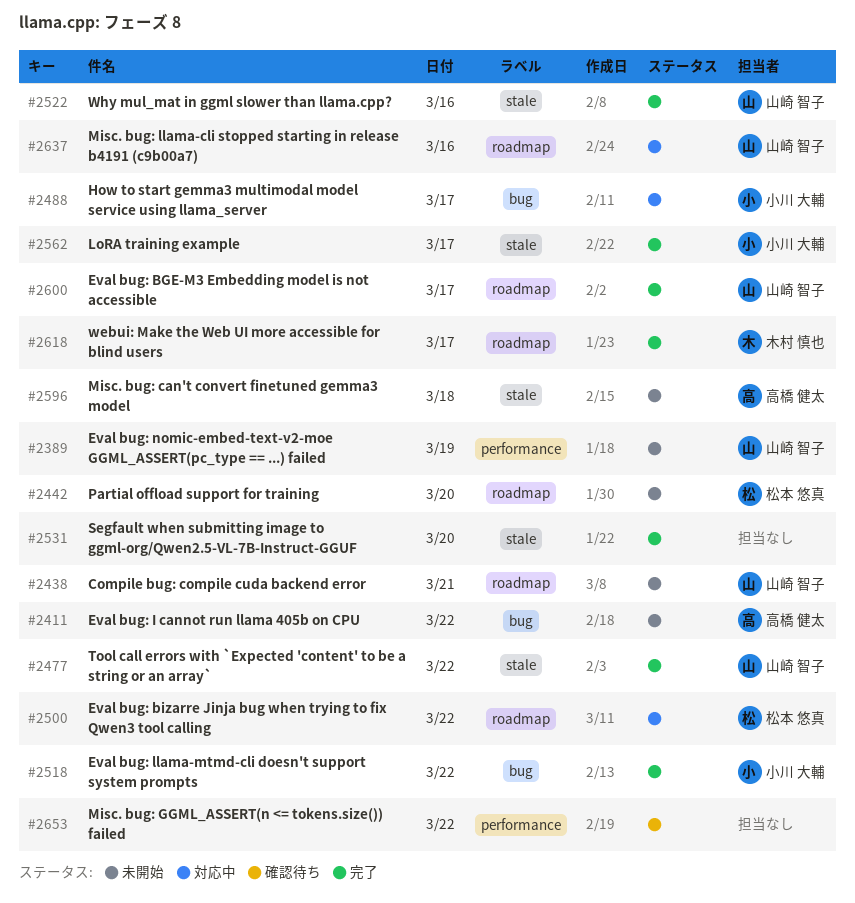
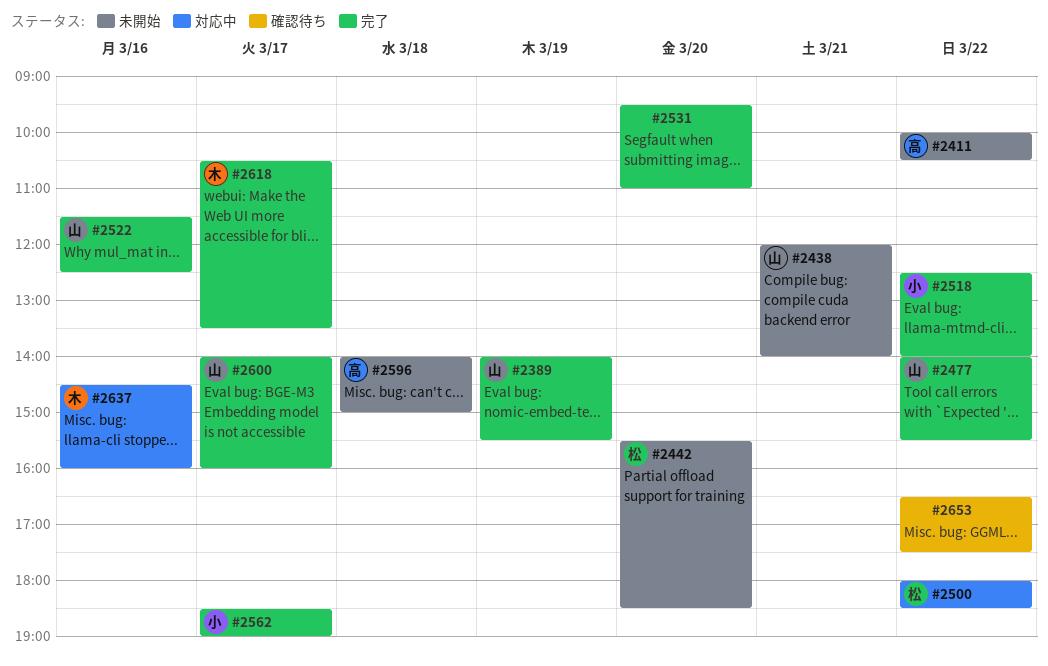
#2389, status: 未開始 -> 完了
#2488: present -> none
#2637, owner: 山崎 智子 -> 木村 慎也

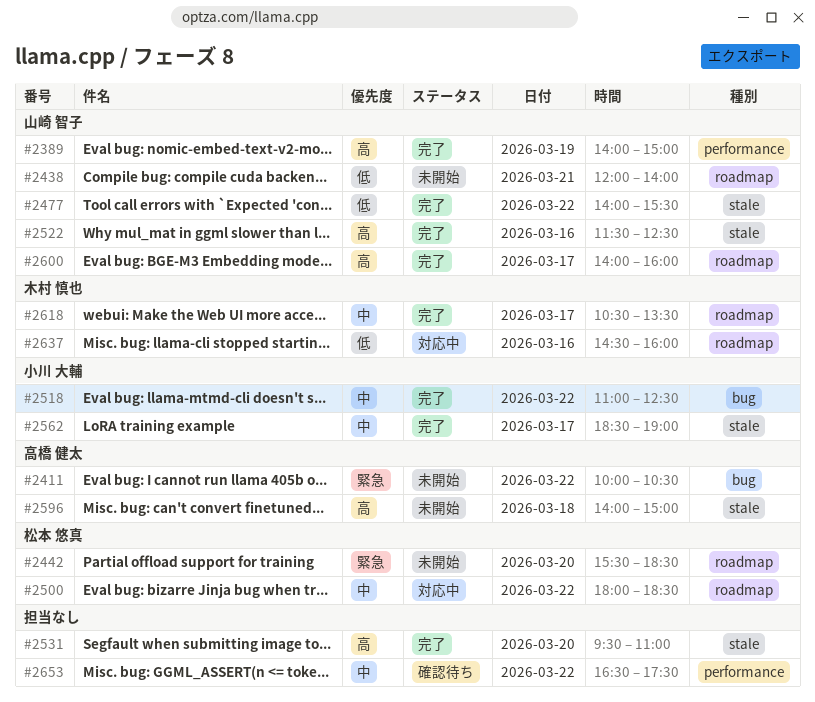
#2389, ends: 15:30 -> 15:00
#2518, begins: 12:30 -> 11:00
#2518, ends: 14:00 -> 12:30

